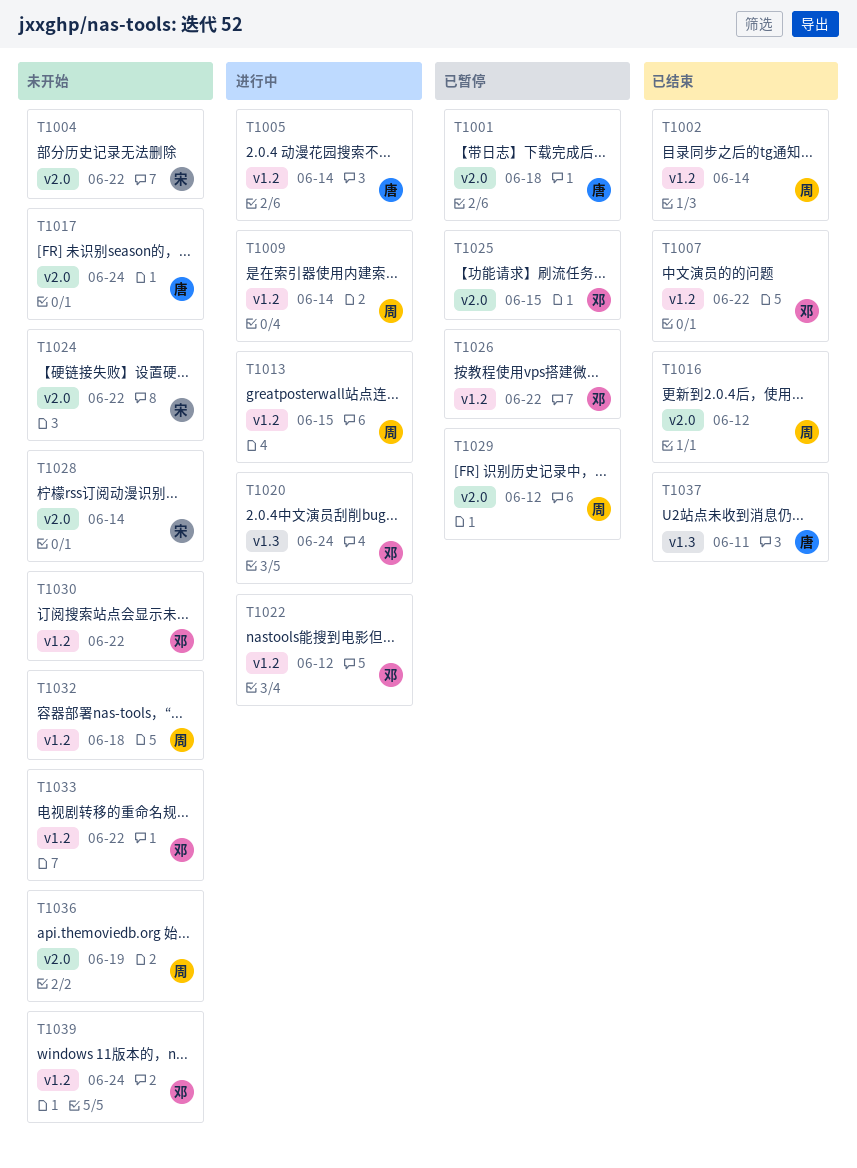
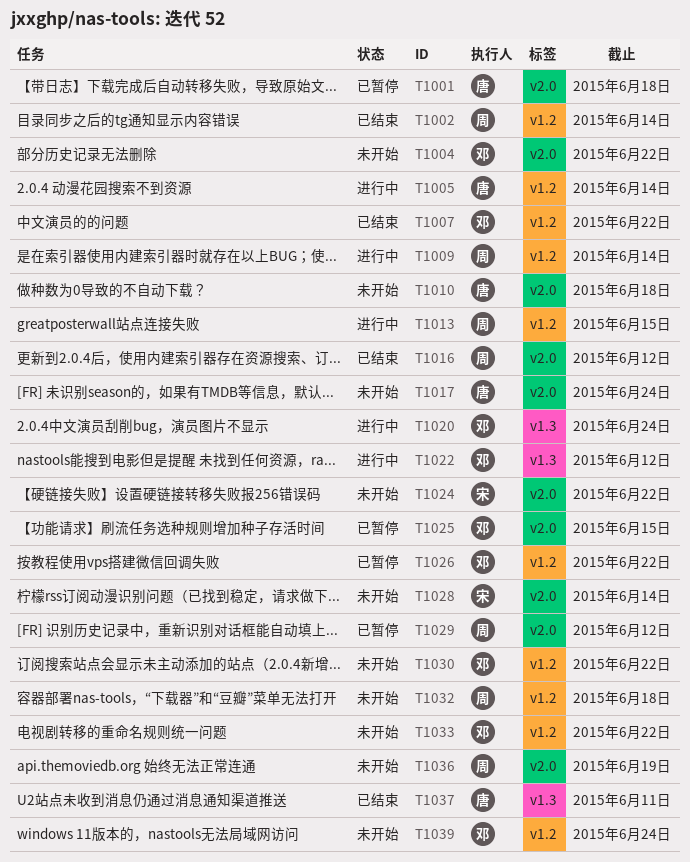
T1004, owner: 宋 -> 邓
T1010: none -> present
T1022, label: v1.2 -> v1.3

